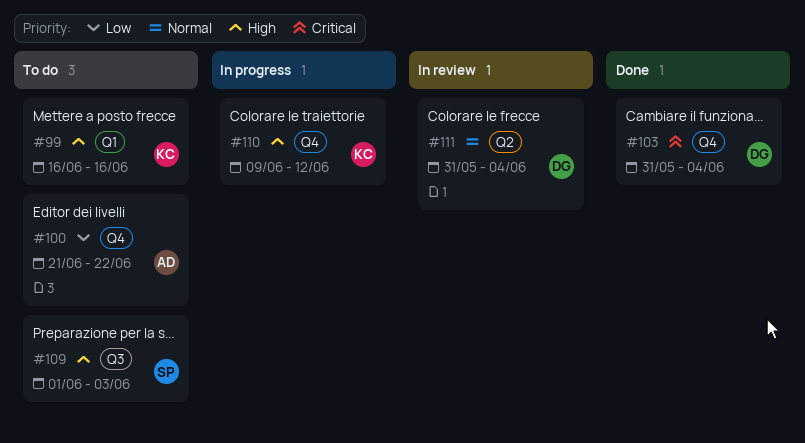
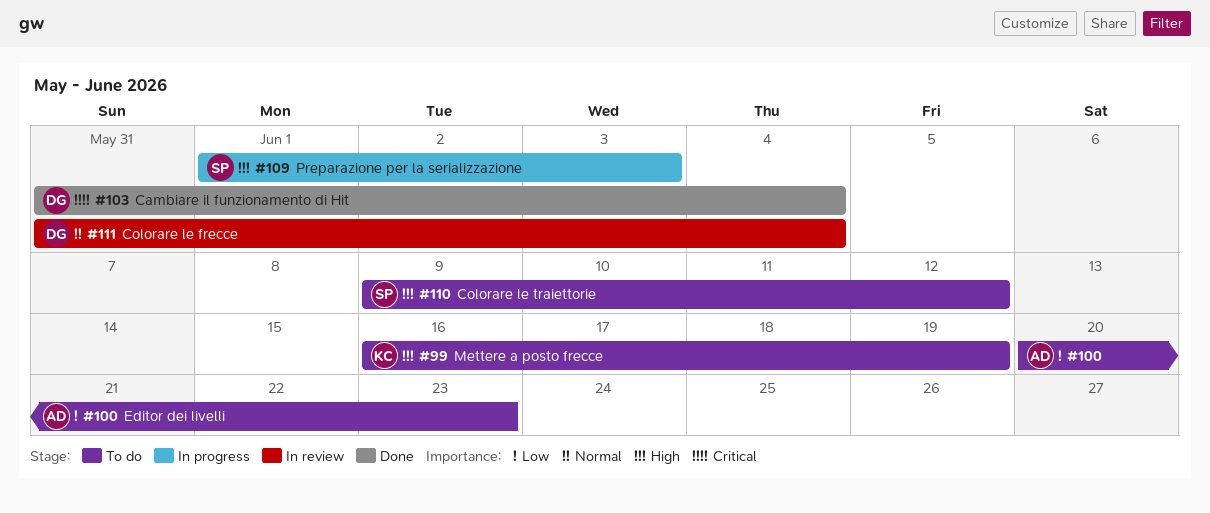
#99, due: Jun 16 -> Jun 19
#100, start: Jun 21 -> Jun 20
#100, due: Jun 22 -> Jun 23
#109, status: To do -> In progress
#110, status: In progress -> To do
#110, owner: KC -> SP

